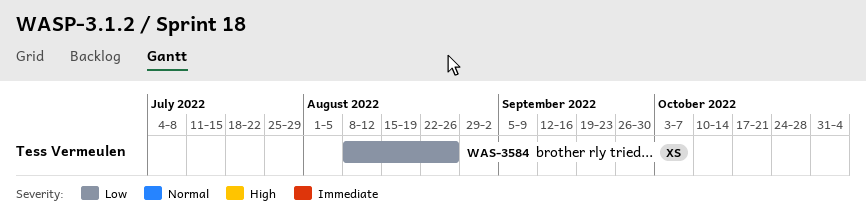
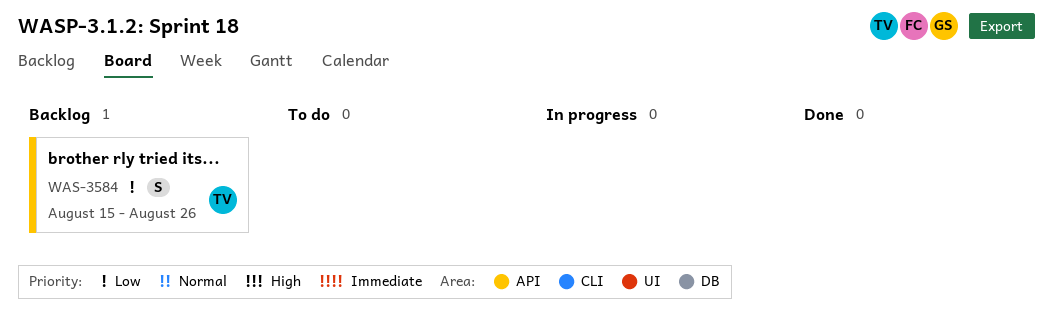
WAS-3584, estimate: XS -> S
WAS-3584, start: Aug 8 -> Aug 15

